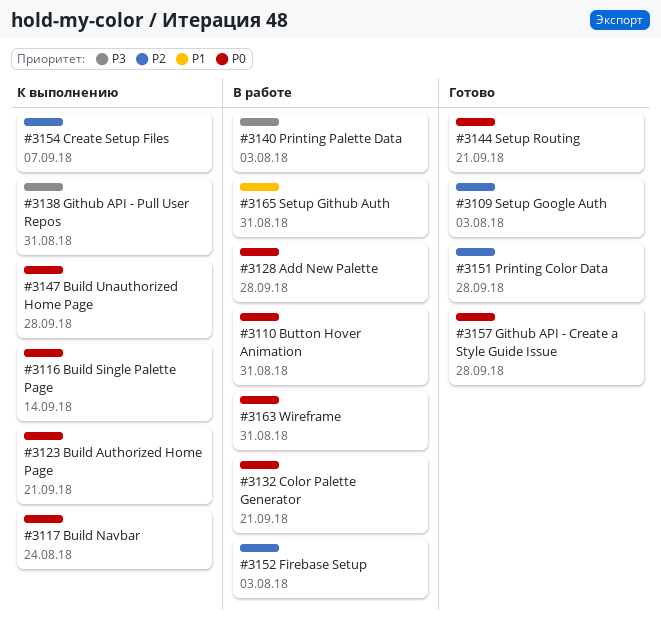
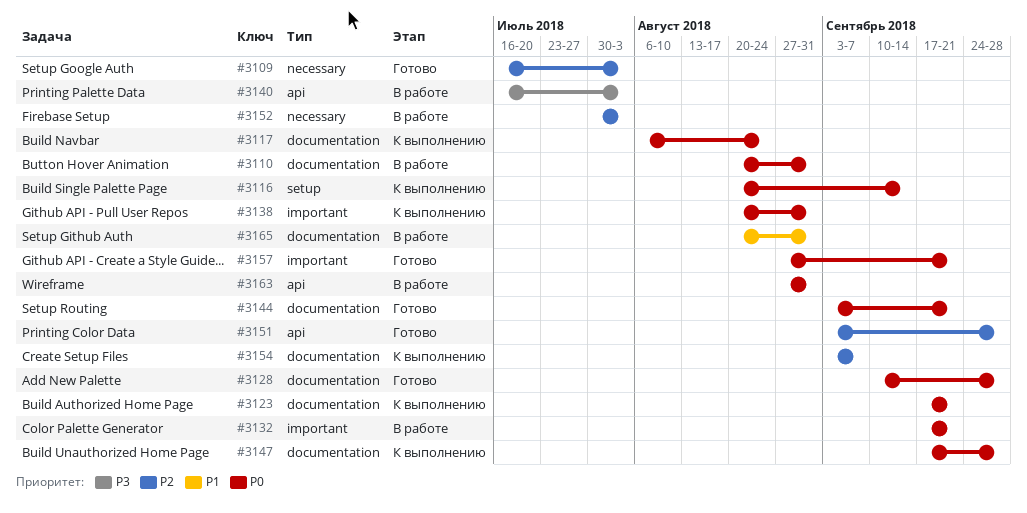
#3128, status: В работе -> Готово
#3138, priority: P3 -> P0
#3157, due: Sep 28 -> Sep 21

